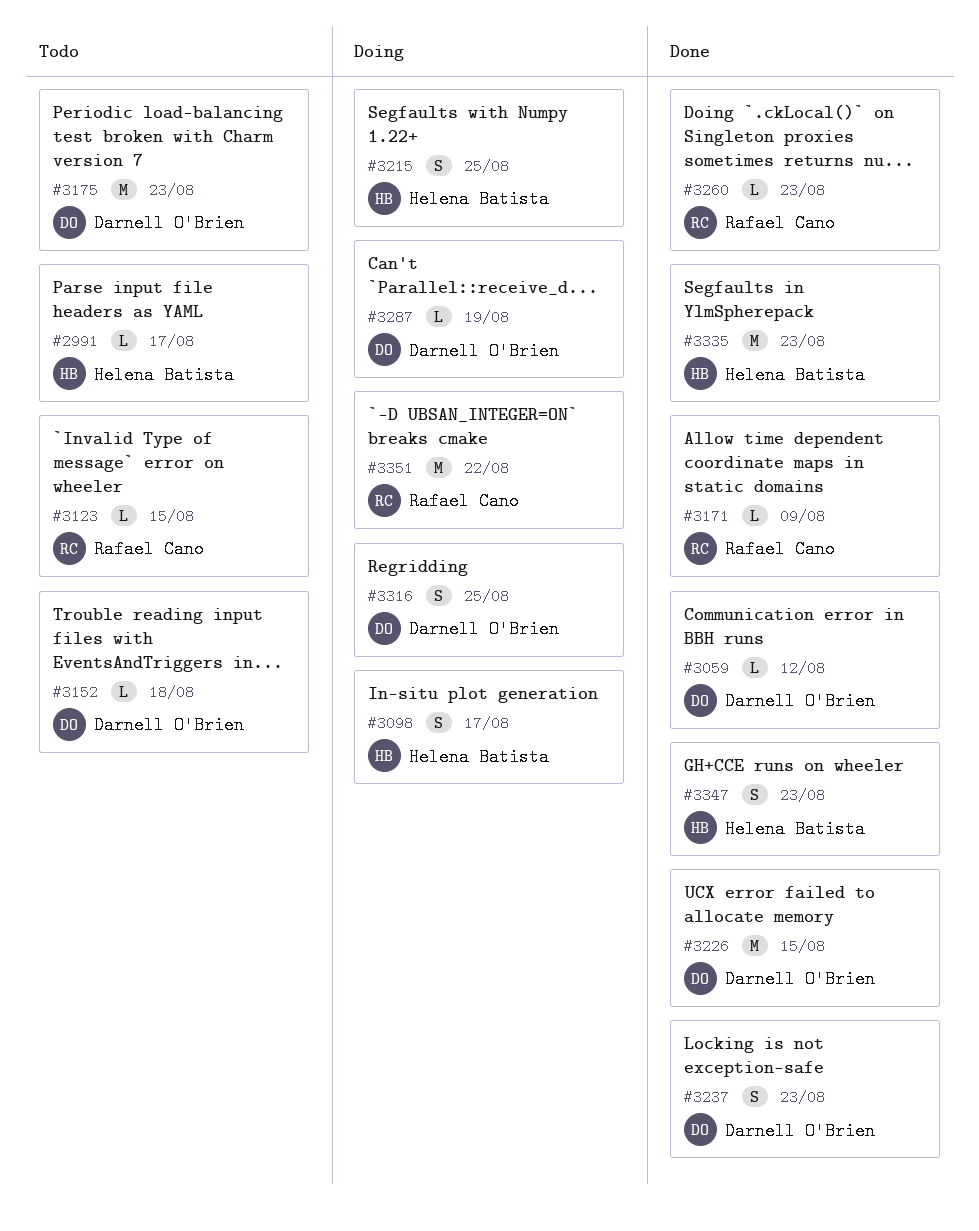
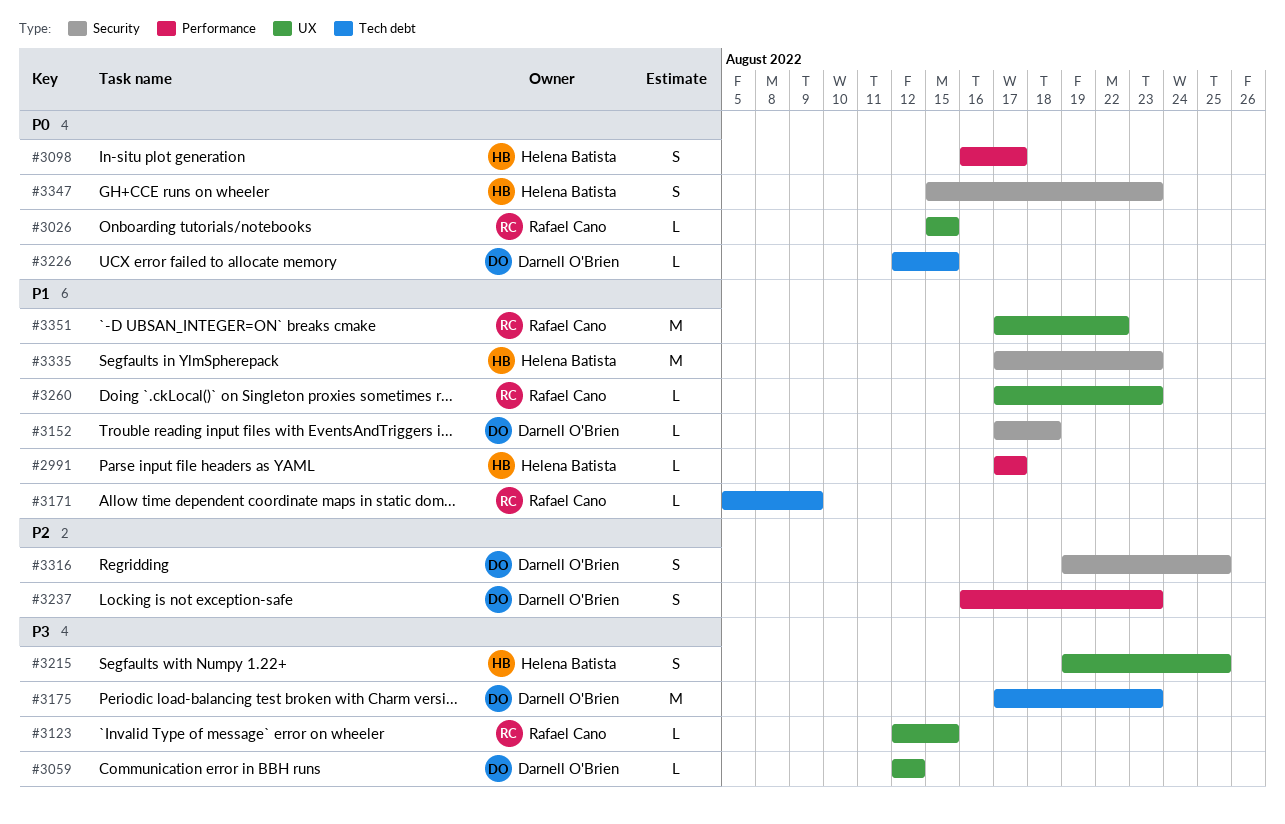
#3026: none -> present
#3226, estimate: M -> L
#3287: present -> none

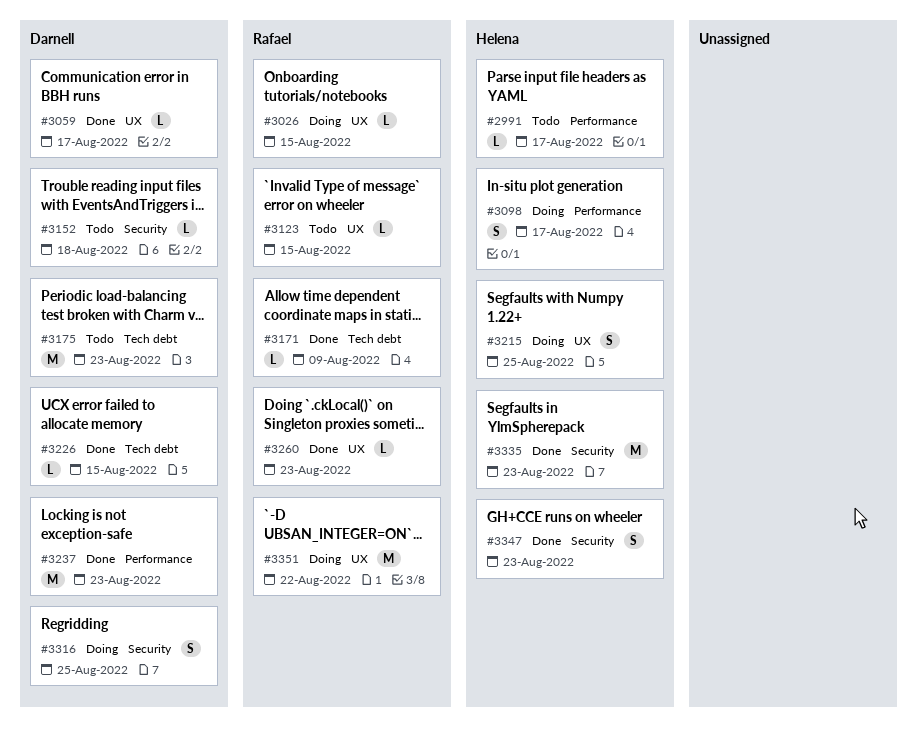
#3059, due: Aug 12 -> Aug 17
#3237, estimate: S -> M

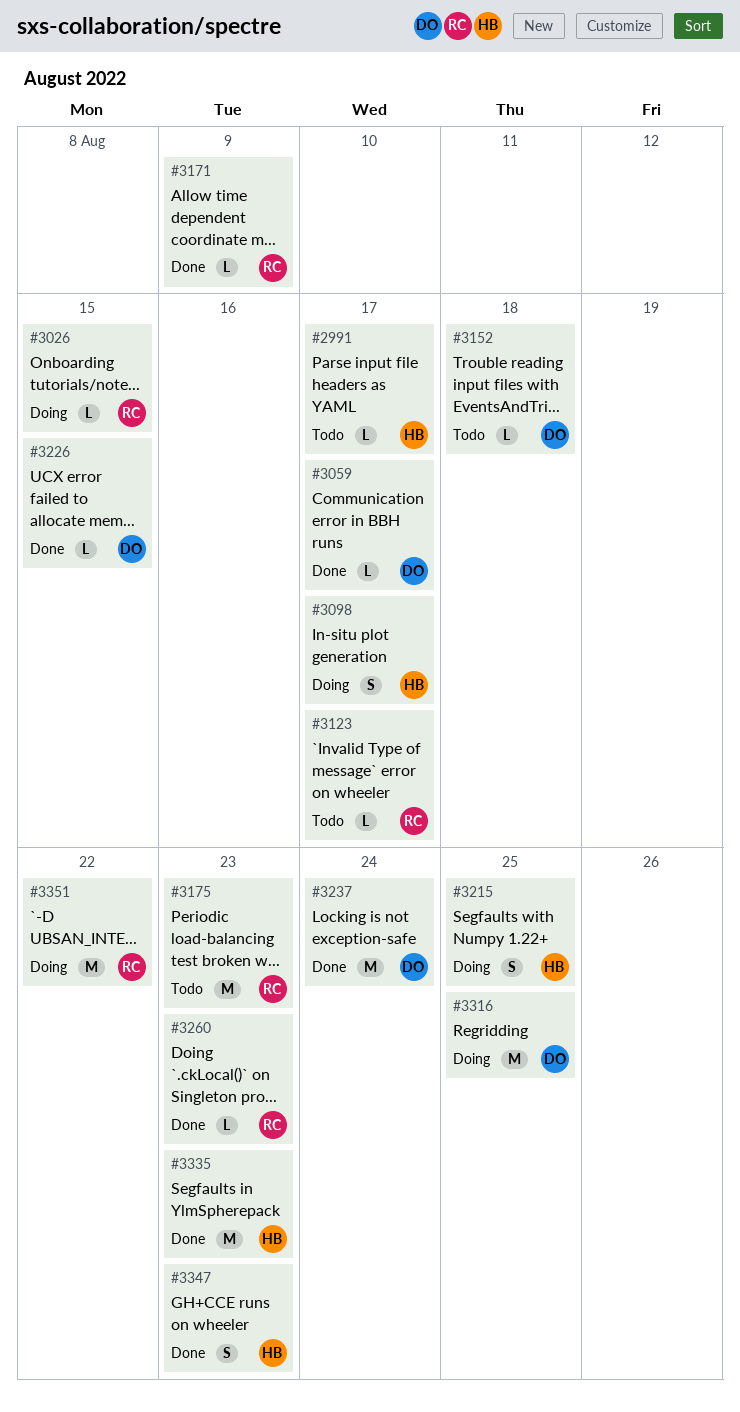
#3123, due: Aug 15 -> Aug 17
#3175, owner: Darnell -> Rafael
#3237, due: Aug 23 -> Aug 24
#3316, estimate: S -> M

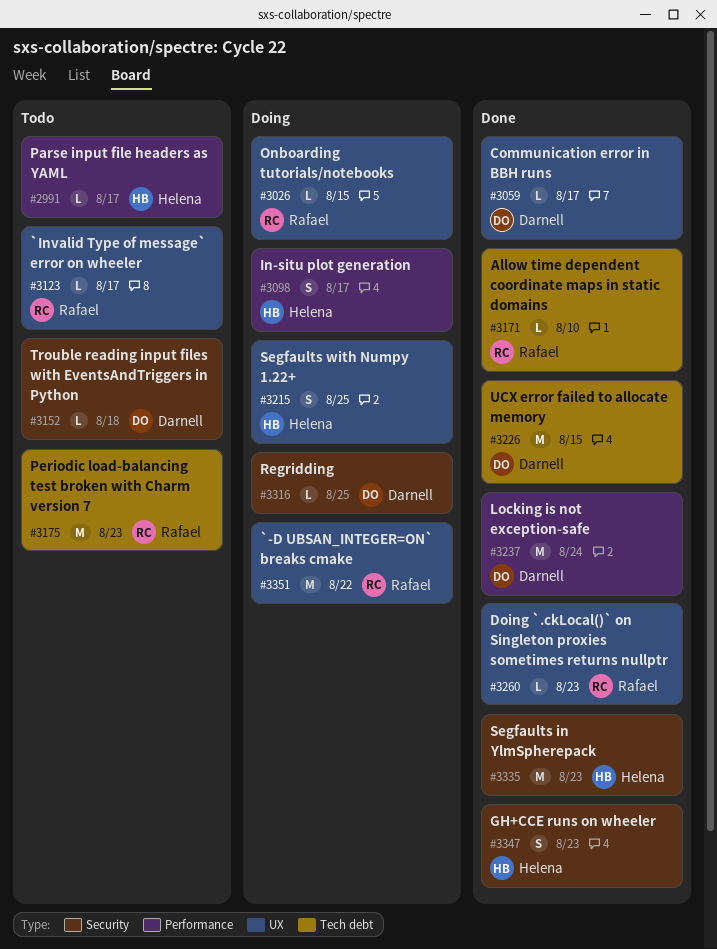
#3171, due: Aug 9 -> Aug 10
#3226, estimate: L -> M
#3316, estimate: M -> L

